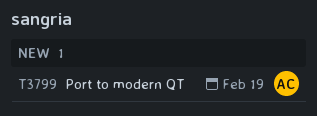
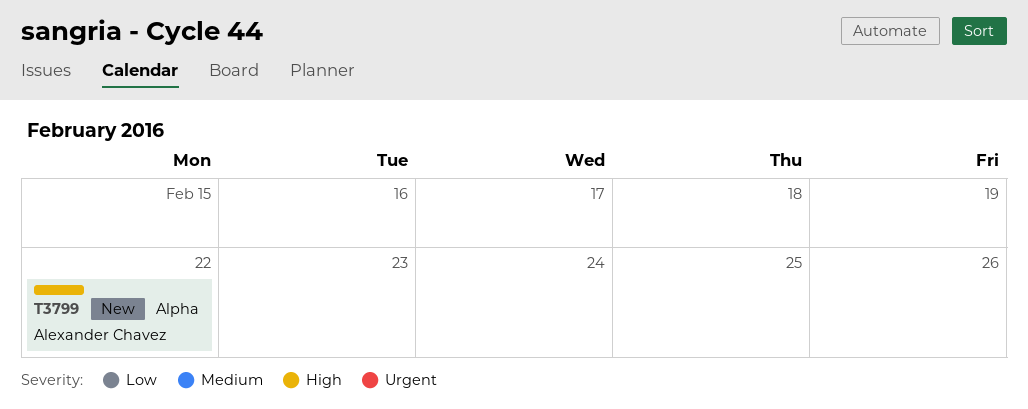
T3799, due: Feb 19 -> Feb 22

